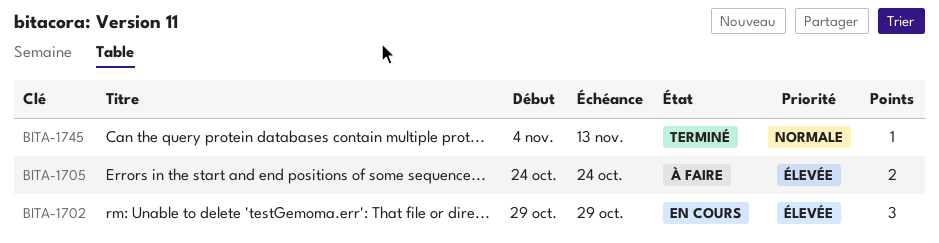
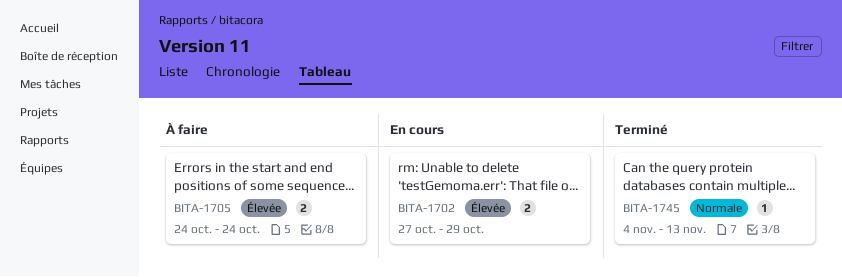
BITA-1702, estimate: 3 -> 2
BITA-1702, start: Oct 29 -> Oct 27

